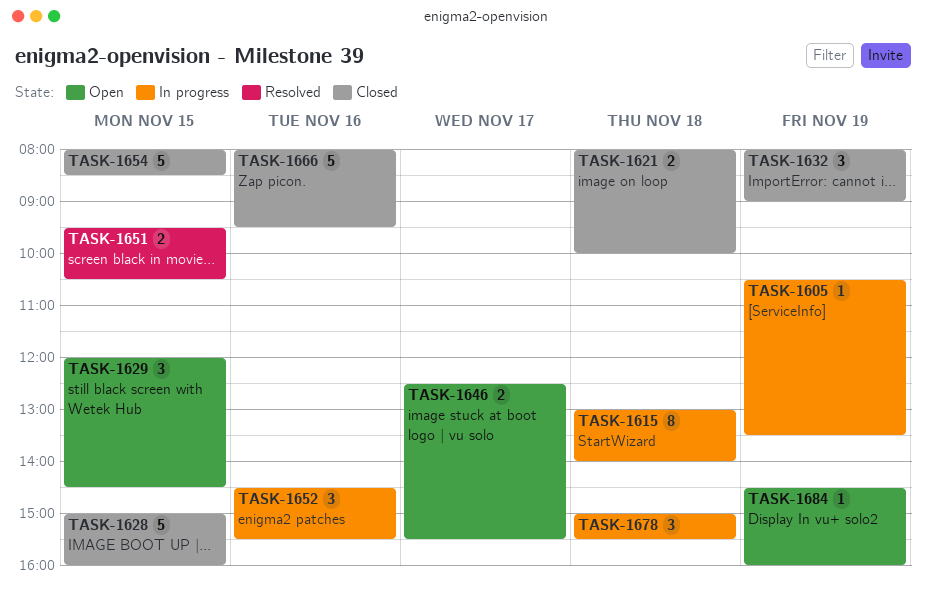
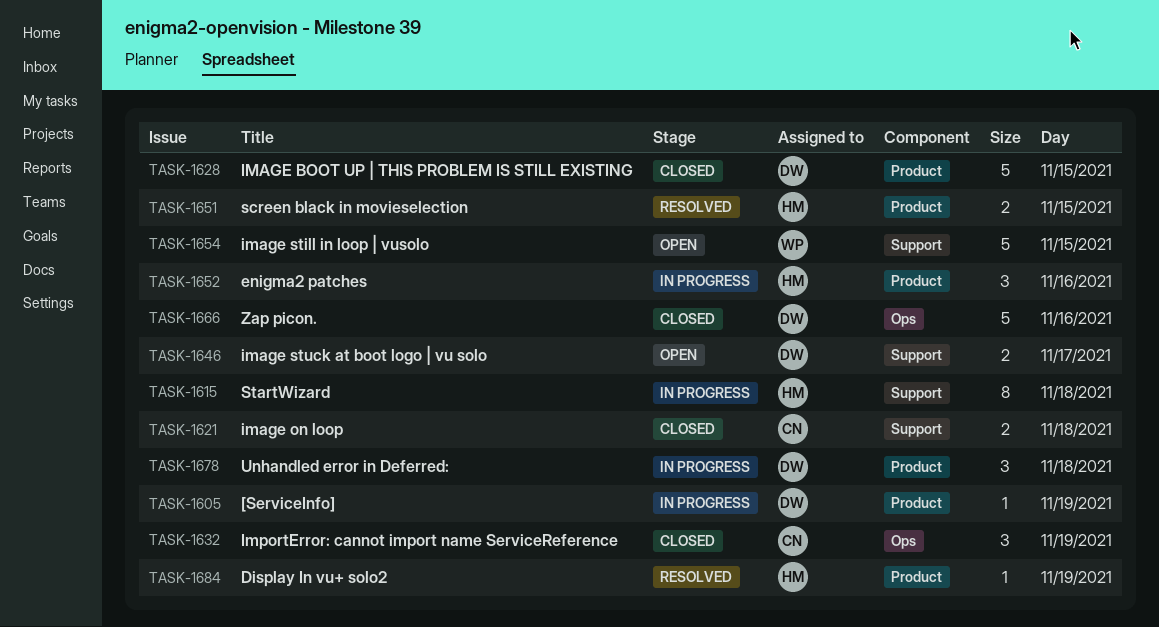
TASK-1629: present -> none
TASK-1654, status: Closed -> Open
TASK-1684, status: Open -> Resolved

